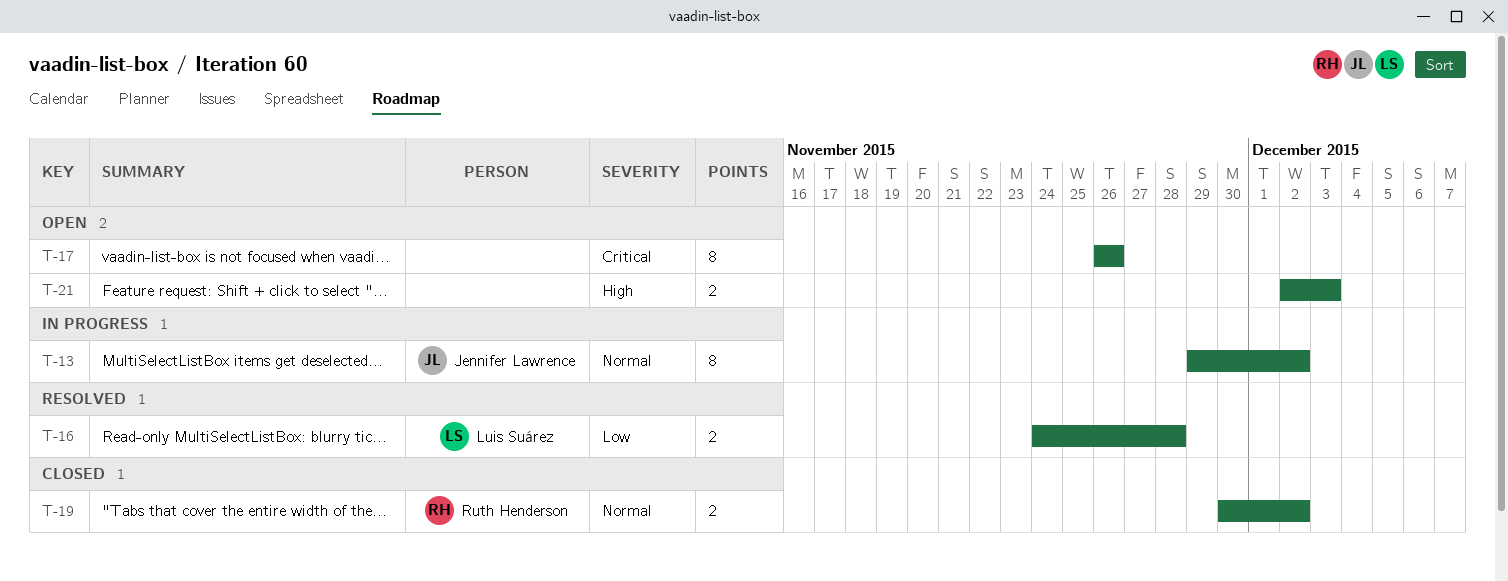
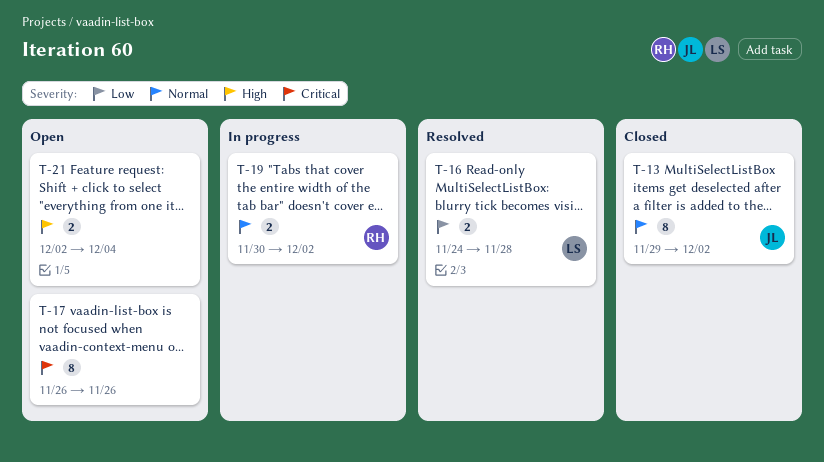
T-13, status: In progress -> Closed
T-19, status: Closed -> In progress
T-21, due: Dec 3 -> Dec 4

